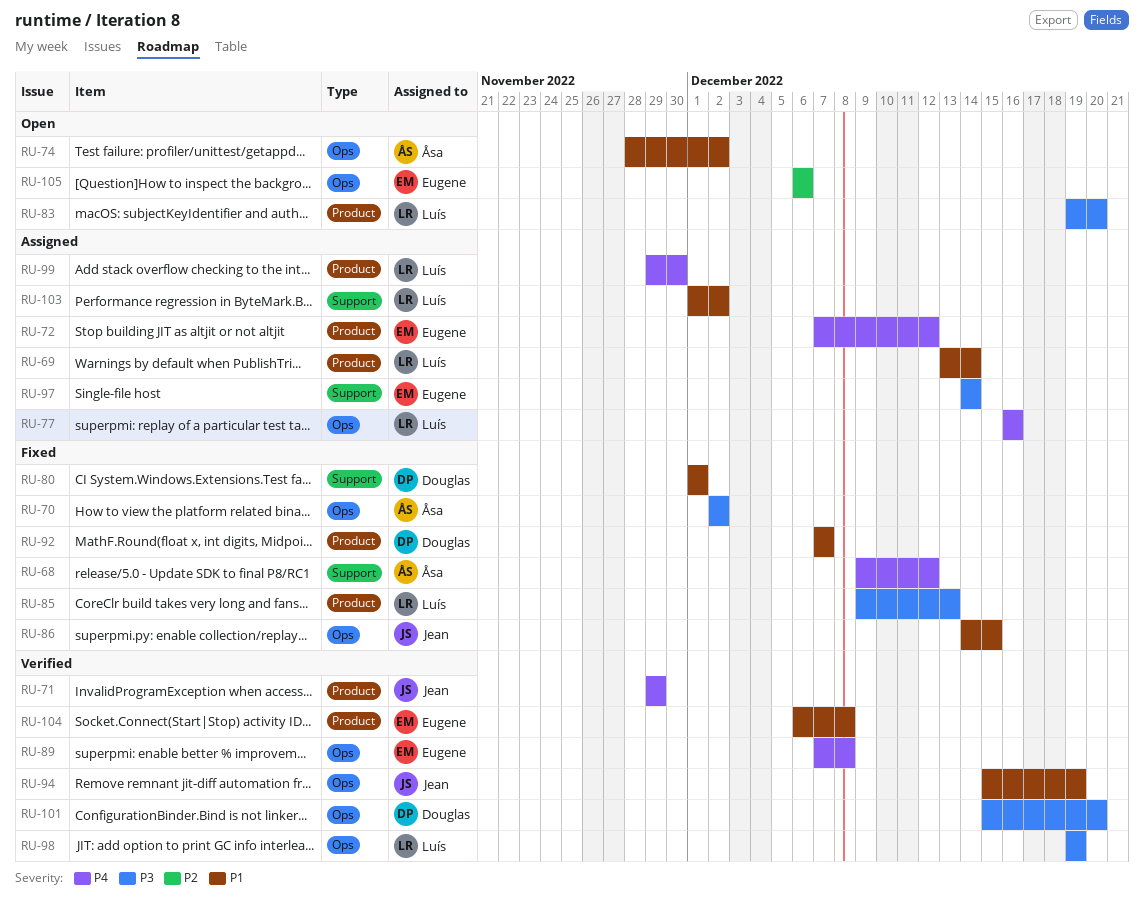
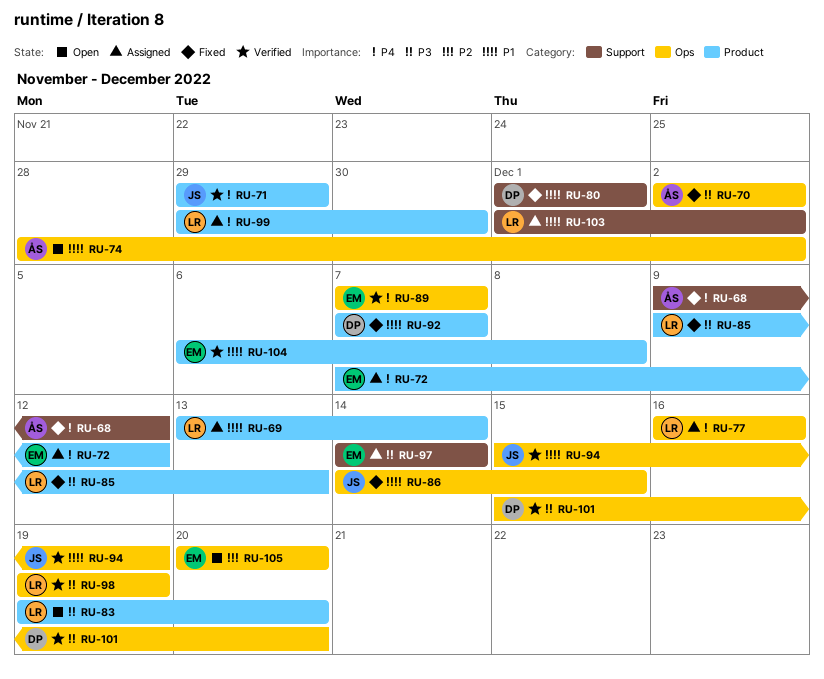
RU-89, due: Dec 8 -> Dec 7
RU-105, start: Dec 6 -> Dec 20
RU-105, due: Dec 6 -> Dec 20

